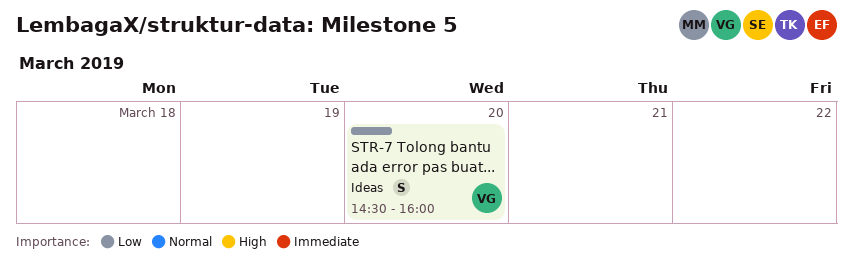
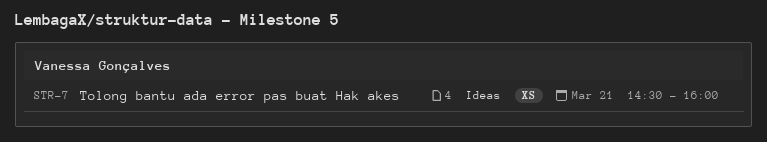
STR-7, estimate: S -> XS
STR-7, day: Mar 20 -> Mar 21

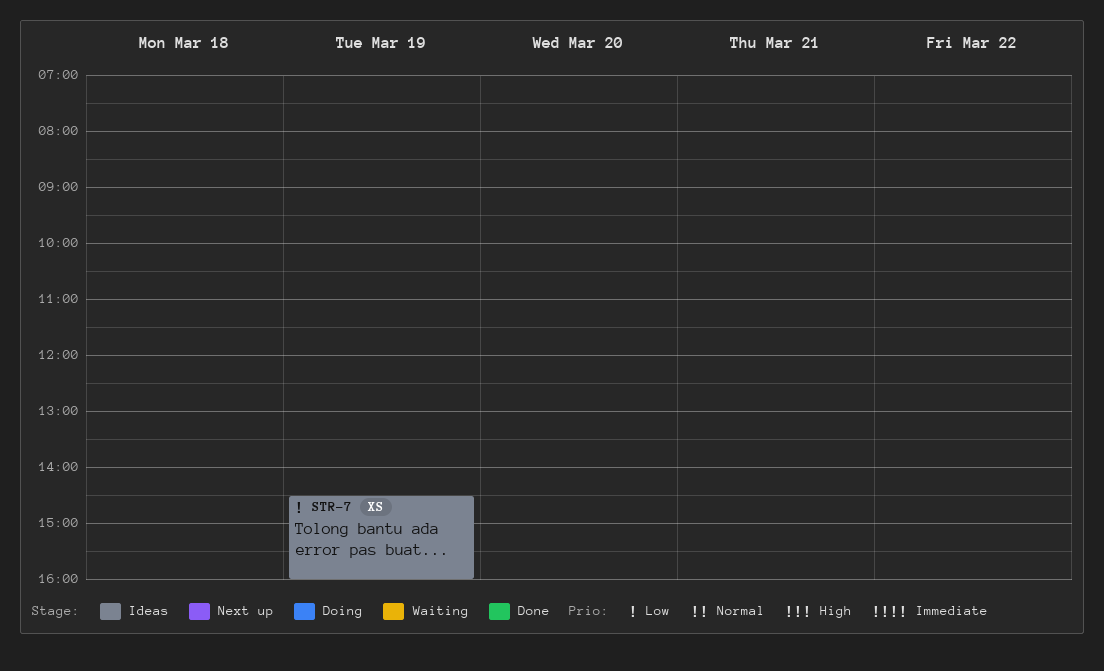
STR-7, day: Mar 21 -> Mar 19

